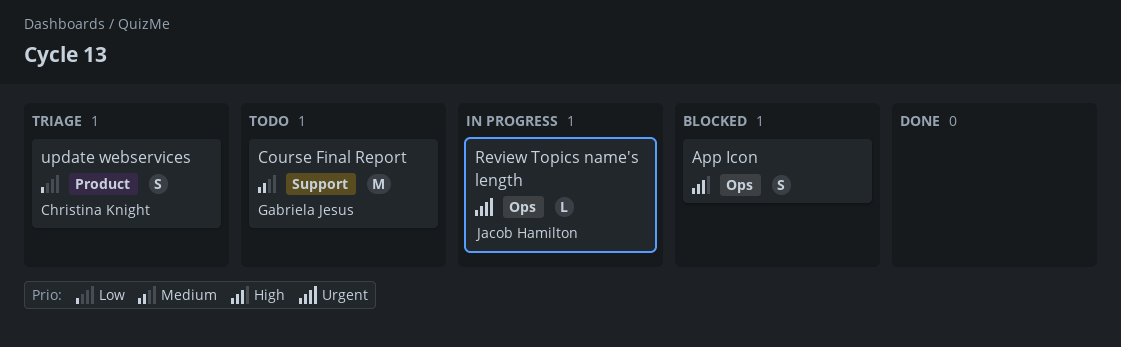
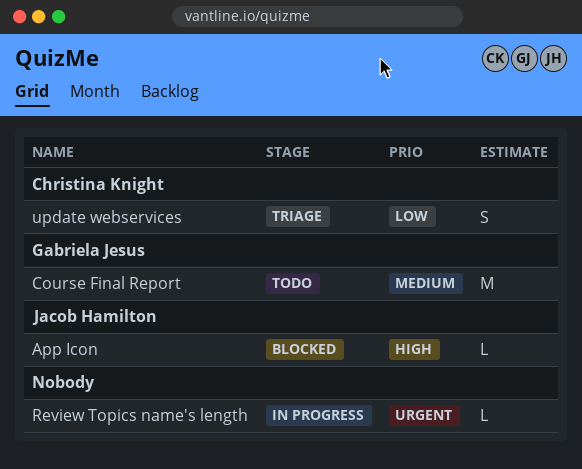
App Icon, owner: none -> Jacob Hamilton
App Icon, estimate: S -> L
Review Topics name's length, owner: Jacob Hamilton -> none

